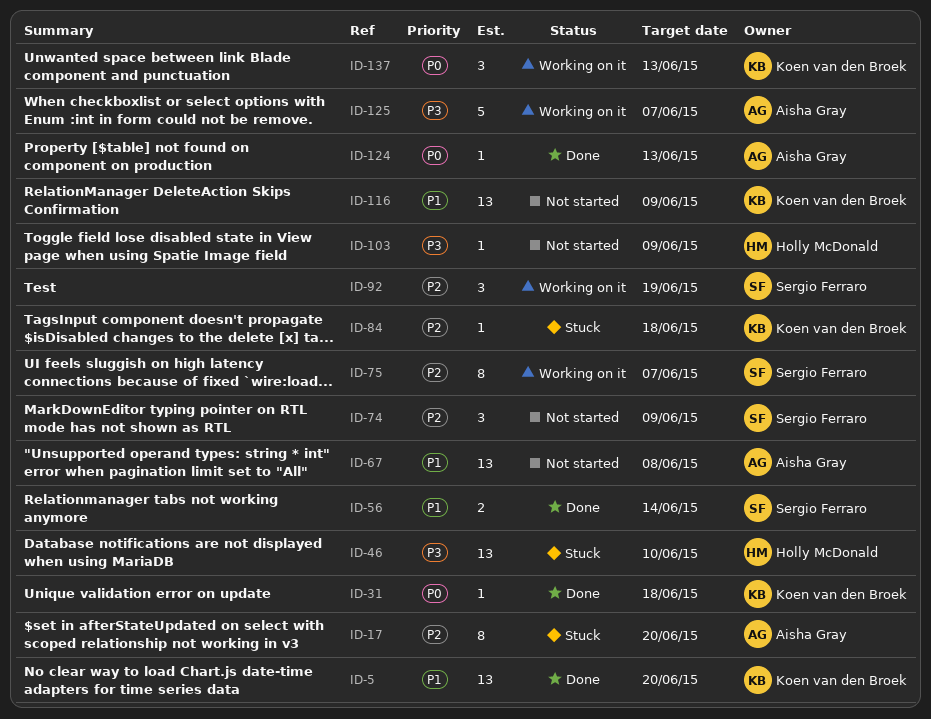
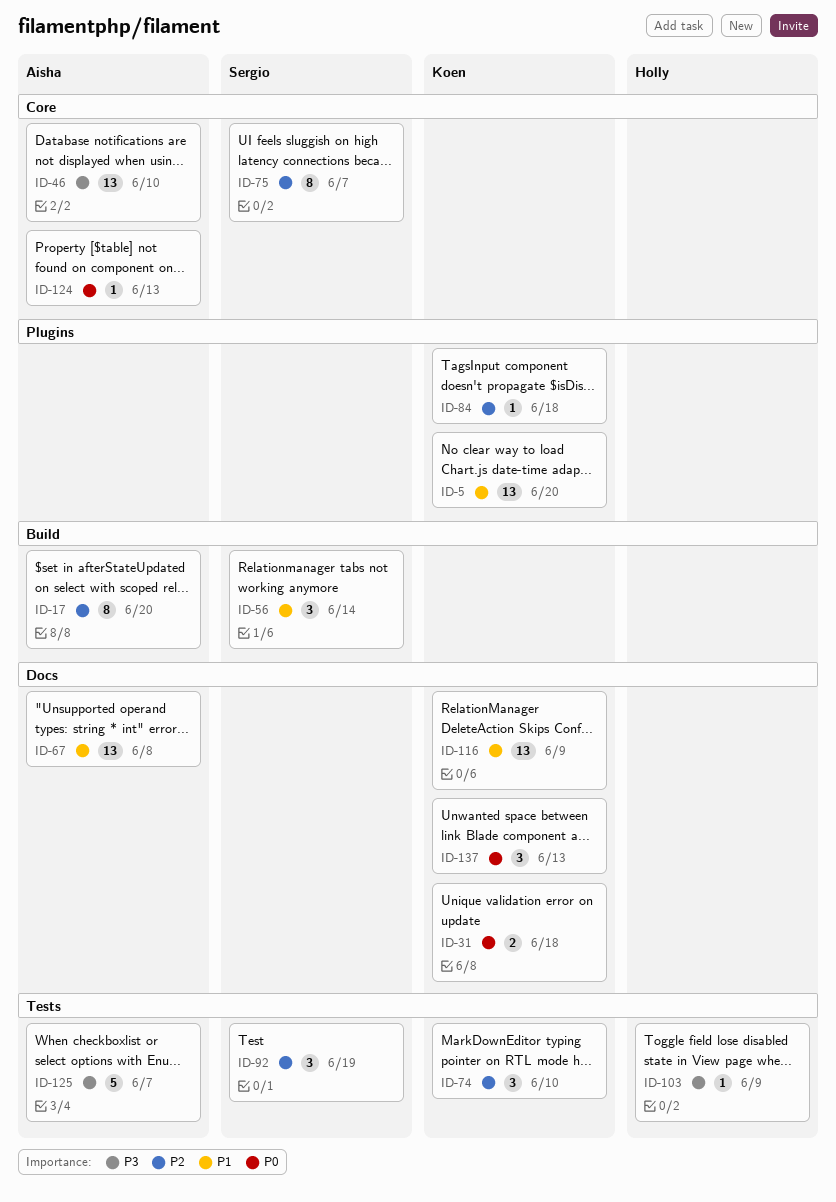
ID-31, estimate: 1 -> 2
ID-46, owner: Holly McDonald -> Aisha Gray
ID-56, estimate: 2 -> 3
ID-74, owner: Sergio Ferraro -> Koen van den Broek
ID-74, due: Jun 9 -> Jun 10

